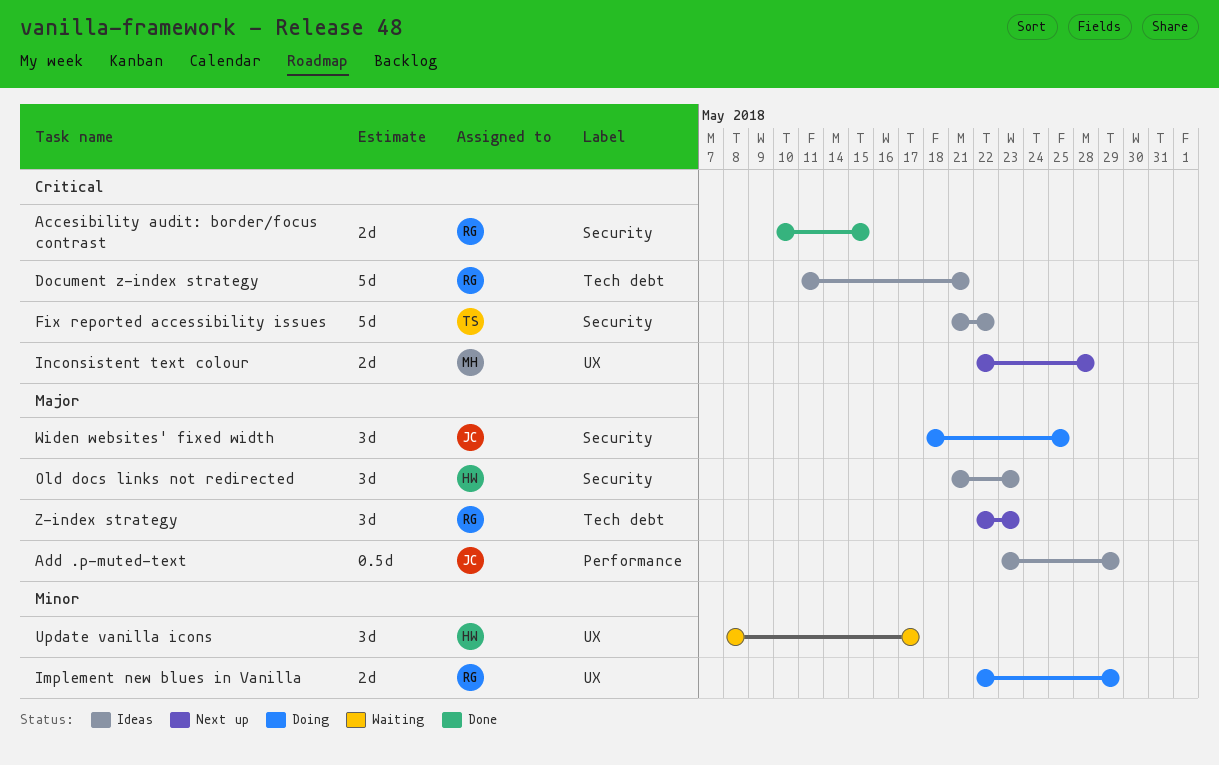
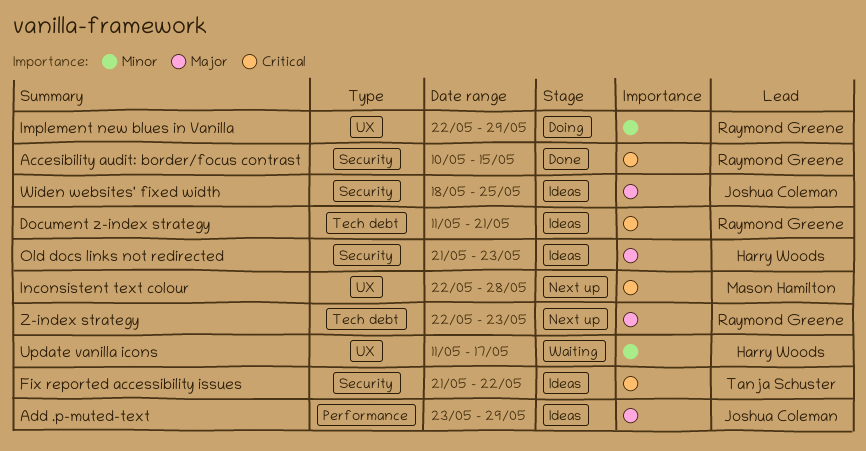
Update vanilla icons, start: May 8 -> May 11
Widen websites' fixed width, status: Doing -> Ideas

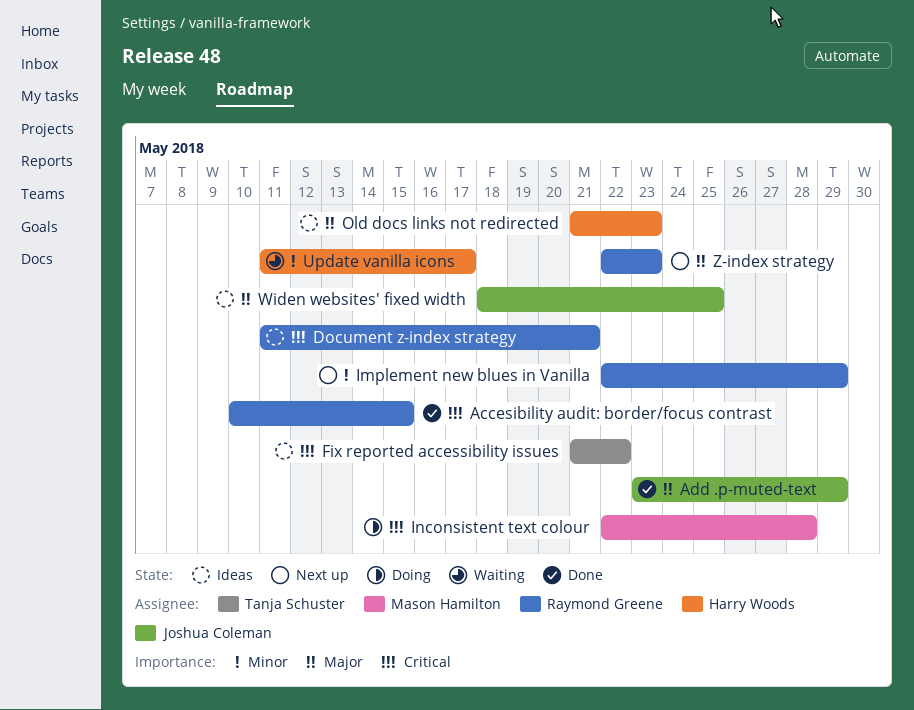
Add .p-muted-text, status: Ideas -> Done
Implement new blues in Vanilla, status: Doing -> Next up
Inconsistent text colour, status: Next up -> Doing

